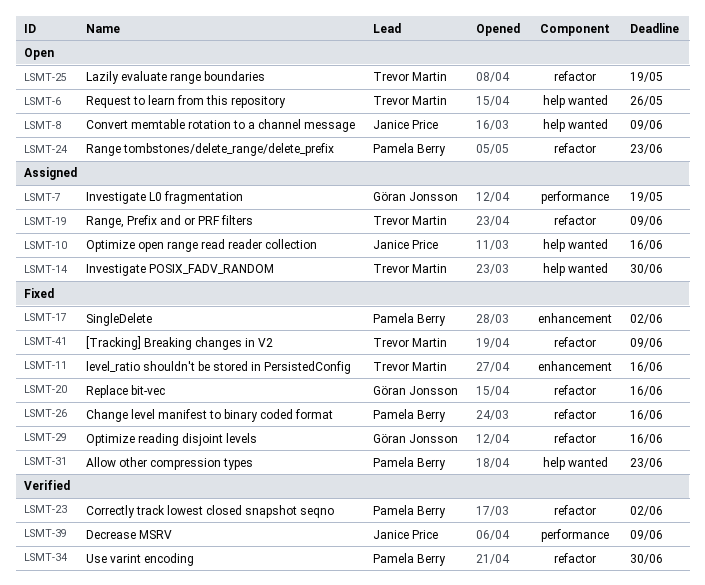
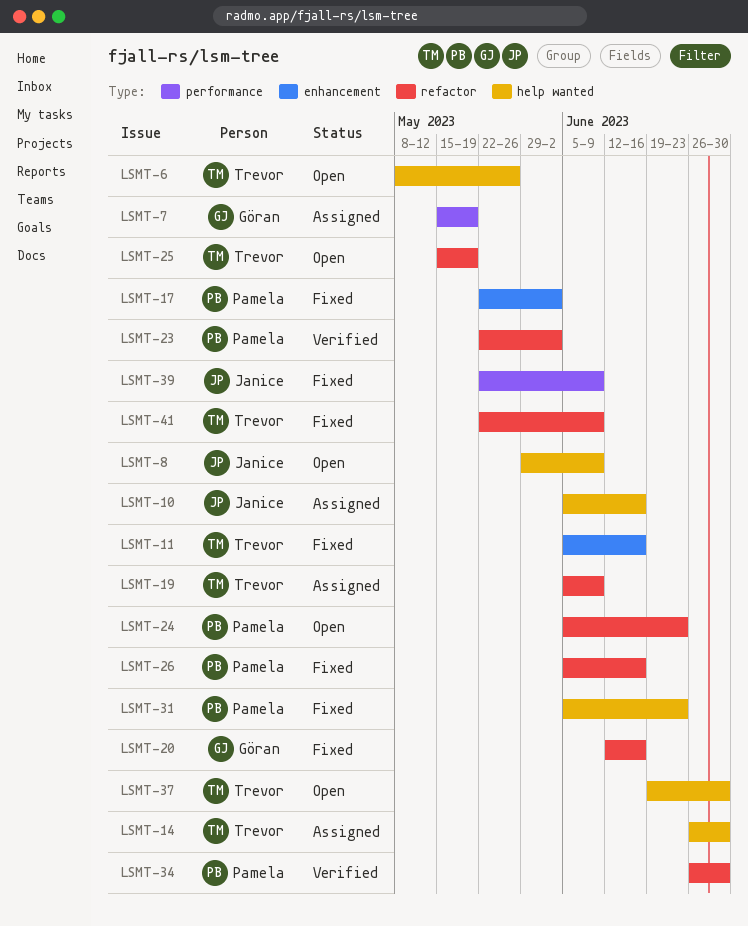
LSMT-29: present -> none
LSMT-37: none -> present
LSMT-39, status: Verified -> Fixed

